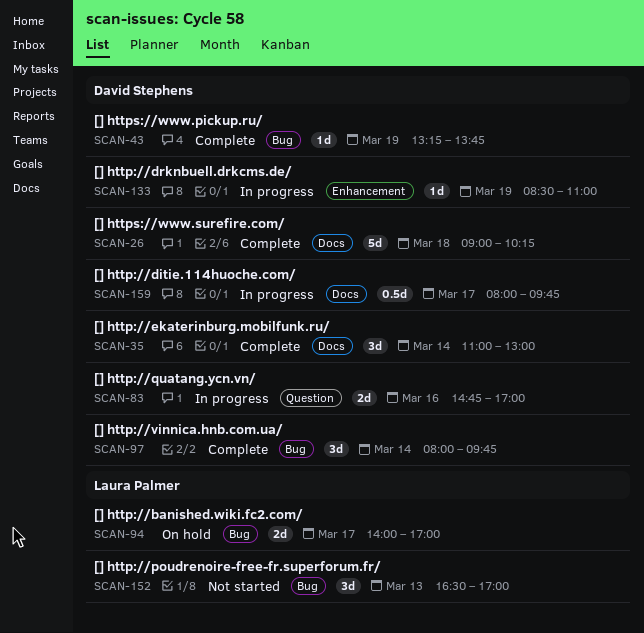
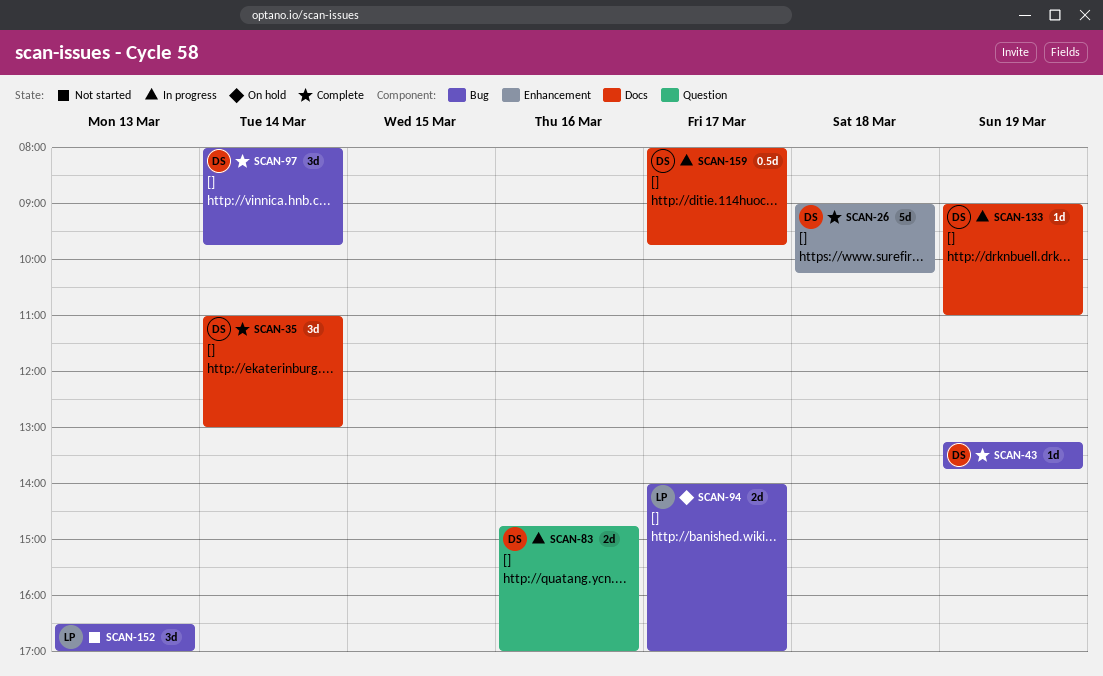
SCAN-26, label: Docs -> Enhancement
SCAN-133, label: Enhancement -> Docs
SCAN-133, begins: 08:30 -> 09:00

